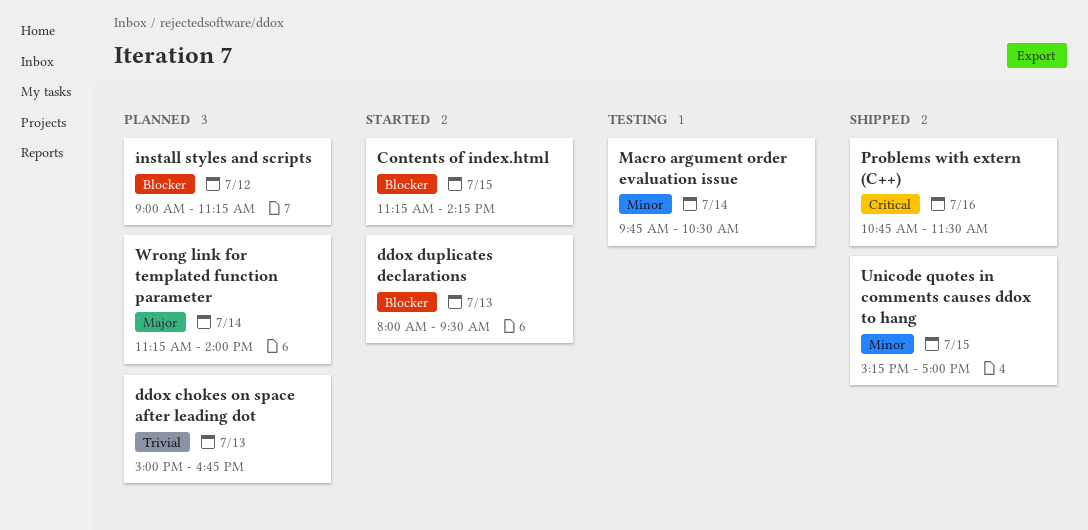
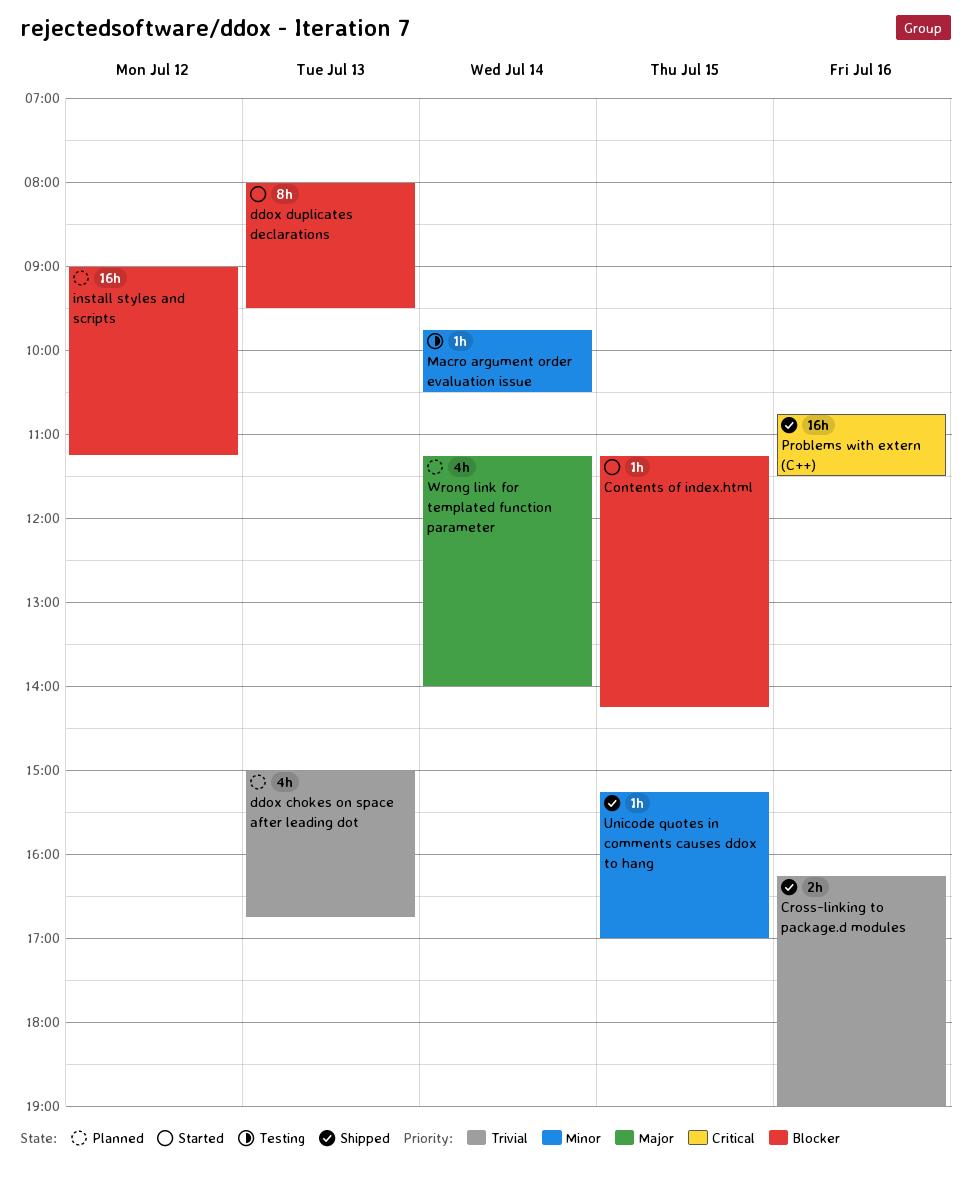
Cross-linking to package.d modules: none -> present

